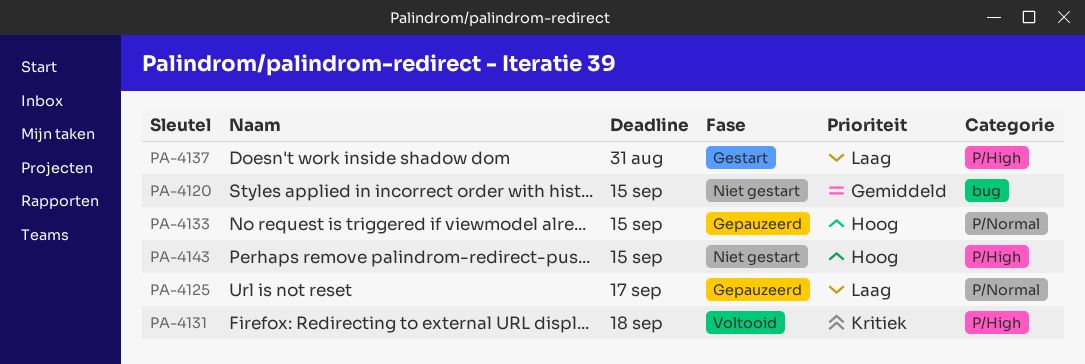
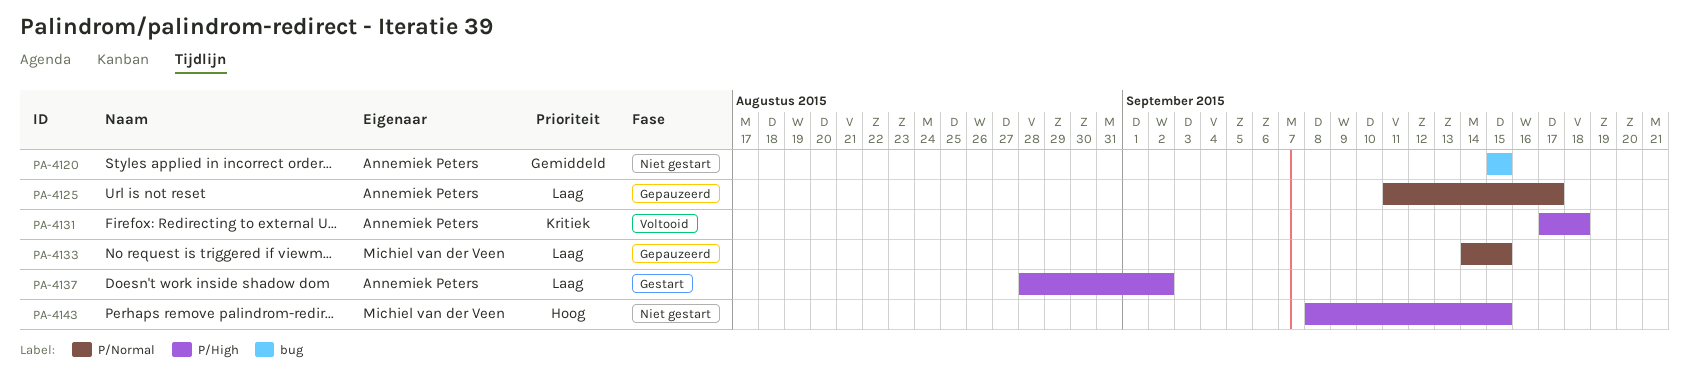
PA-4133, priority: Hoog -> Laag
PA-4137, due: Aug 31 -> Sep 2

